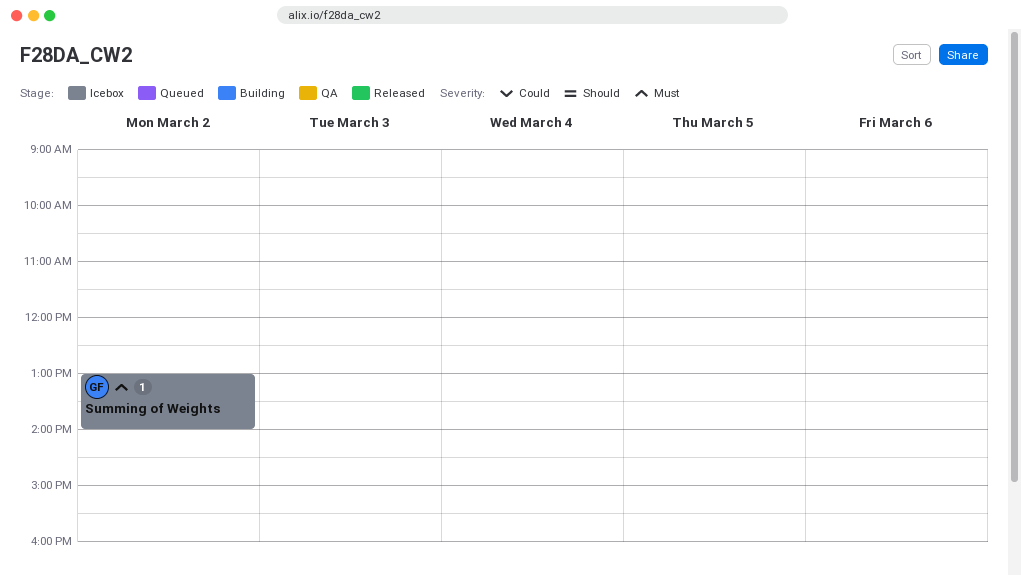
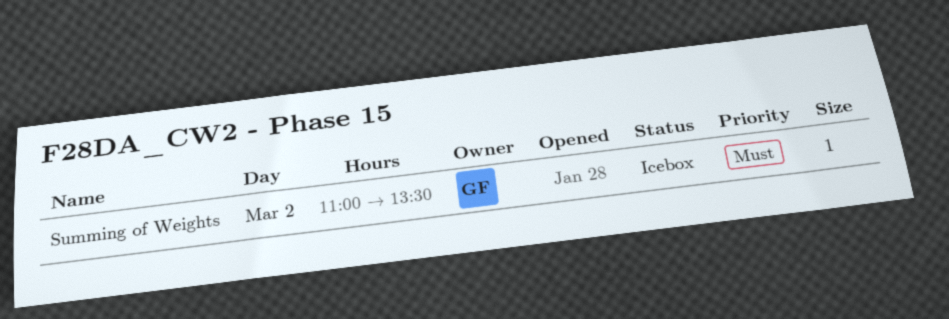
Summing of Weights, begins: 13:00 -> 11:00
Summing of Weights, ends: 14:00 -> 13:30

